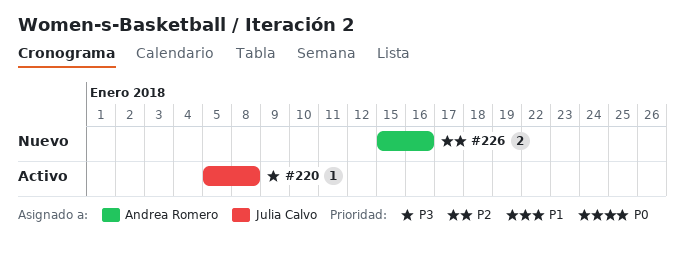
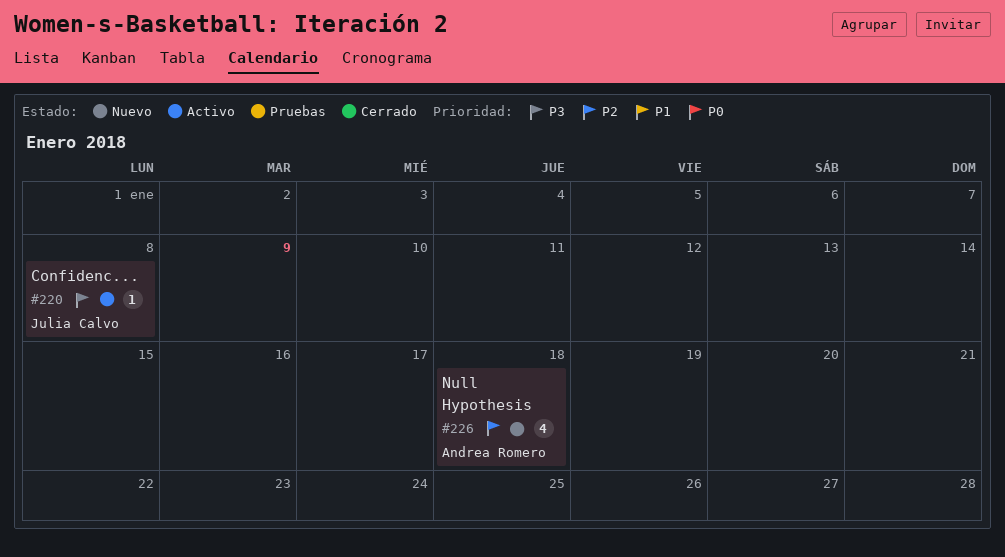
#226, estimate: 2 -> 4
#226, due: Jan 16 -> Jan 18

